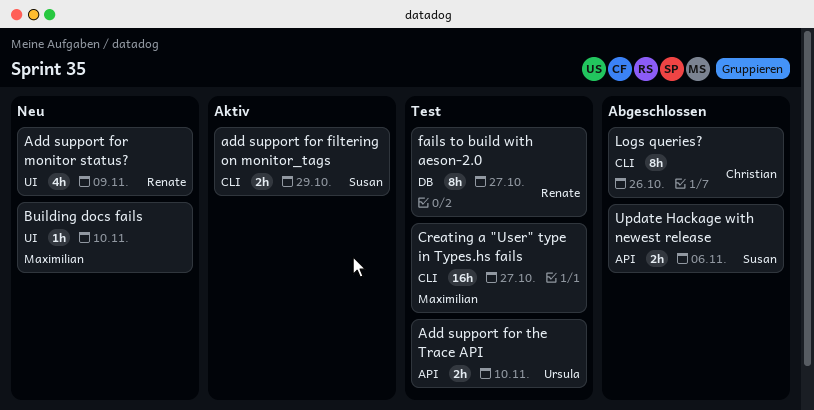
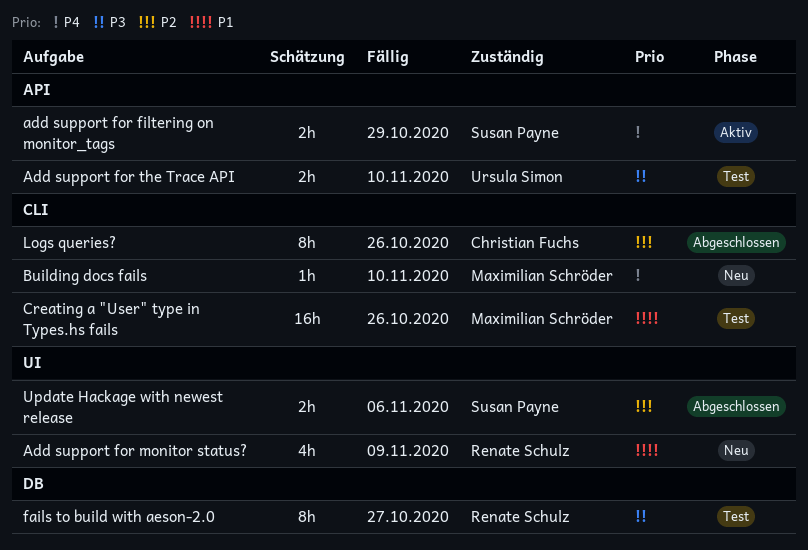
add support for filtering on monitor_tags, label: CLI -> API
Building docs fails, label: UI -> CLI
Creating a "User" type in Types.hs fails, due: Oct 27 -> Oct 26
Update Hackage with newest release, label: API -> UI

